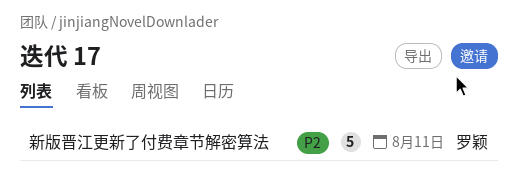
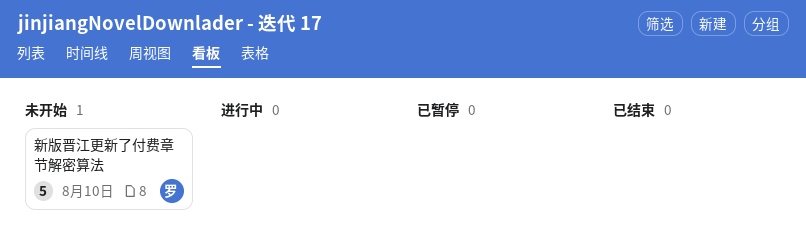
新版晋江更新了付费章节解密算法, due: Aug 11 -> Aug 10

